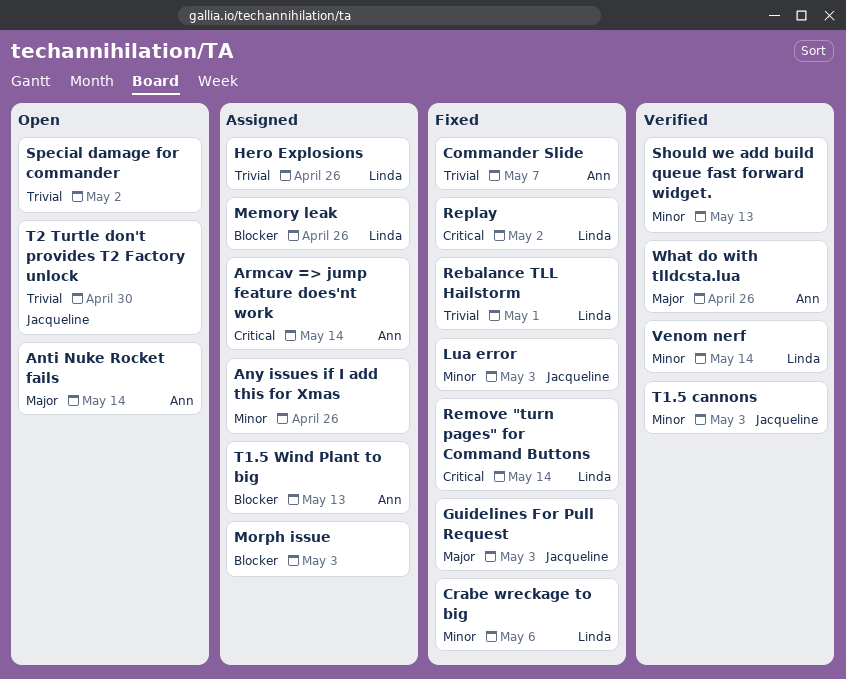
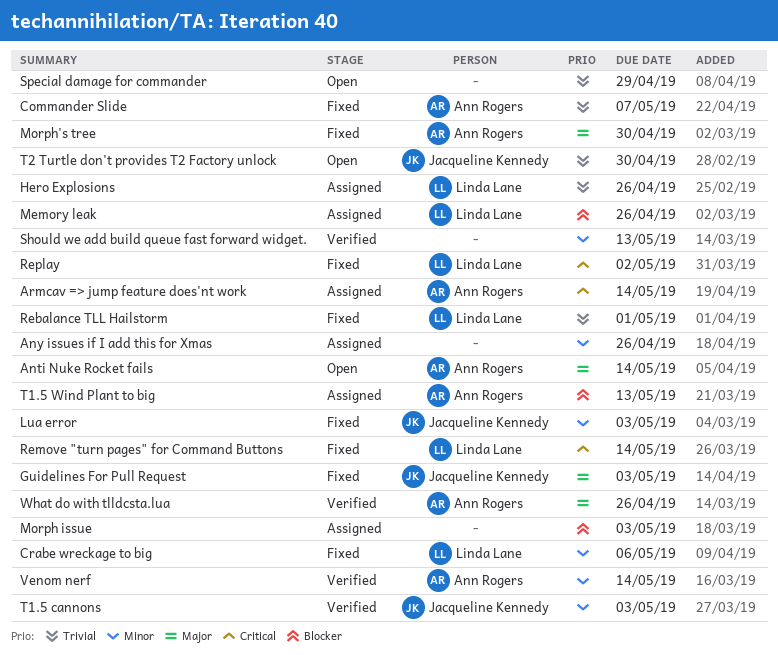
Morph's tree: none -> present
Special damage for commander, due: May 2 -> Apr 29
Venom nerf, owner: Linda Lane -> Ann Rogers

